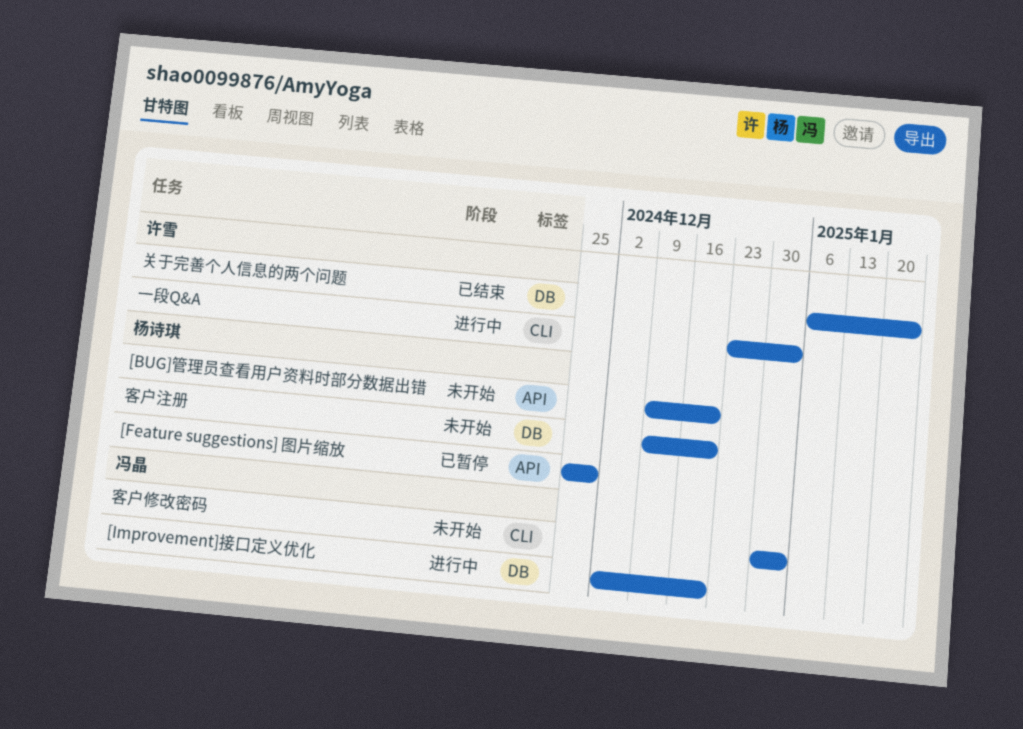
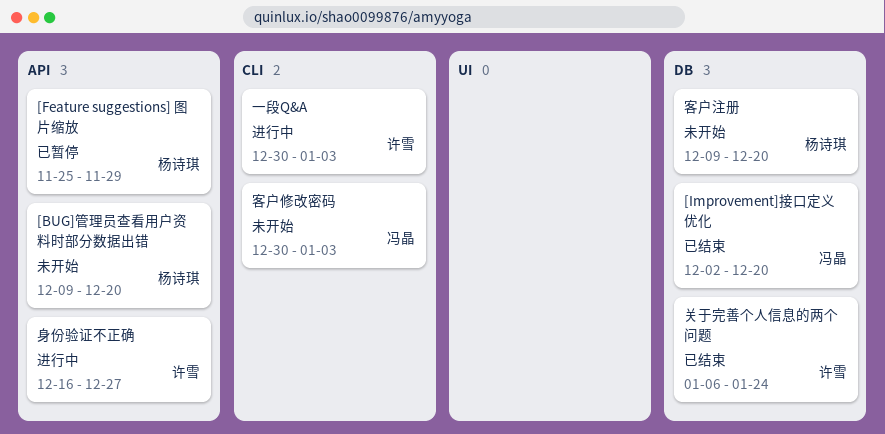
[Improvement]接口定义优化, status: 进行中 -> 已结束
一段Q&A, start: Dec 23 -> Dec 30
身份验证不正确: none -> present

